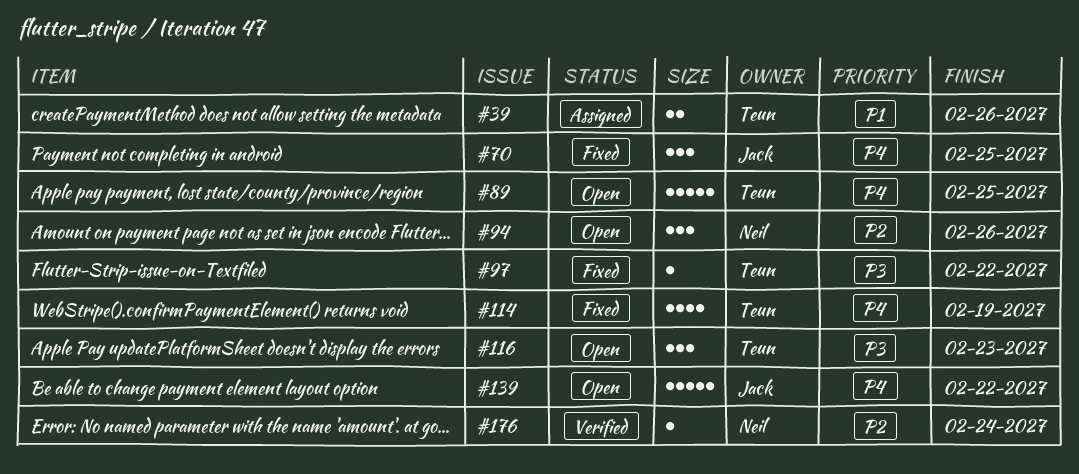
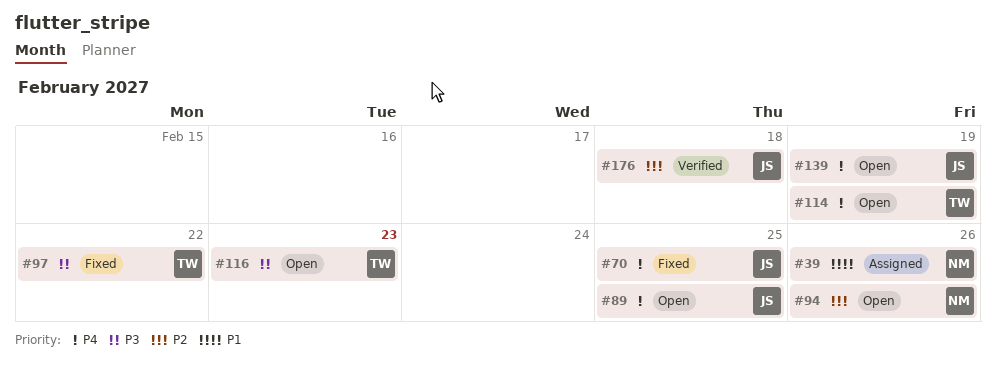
#39, owner: Teun -> Neil
#89, owner: Teun -> Jack
#114, status: Fixed -> Open
#139, due: Feb 22 -> Feb 19
#176, owner: Neil -> Jack
#176, due: Feb 24 -> Feb 18

